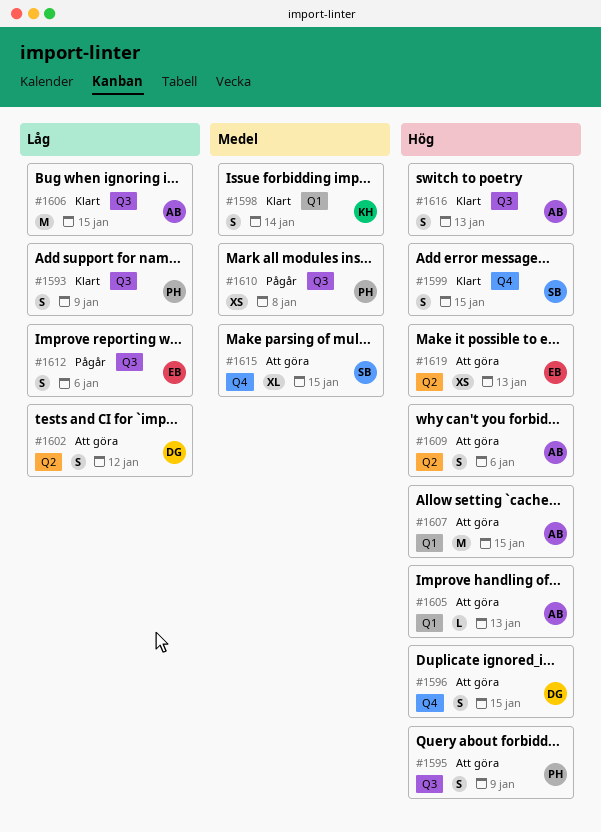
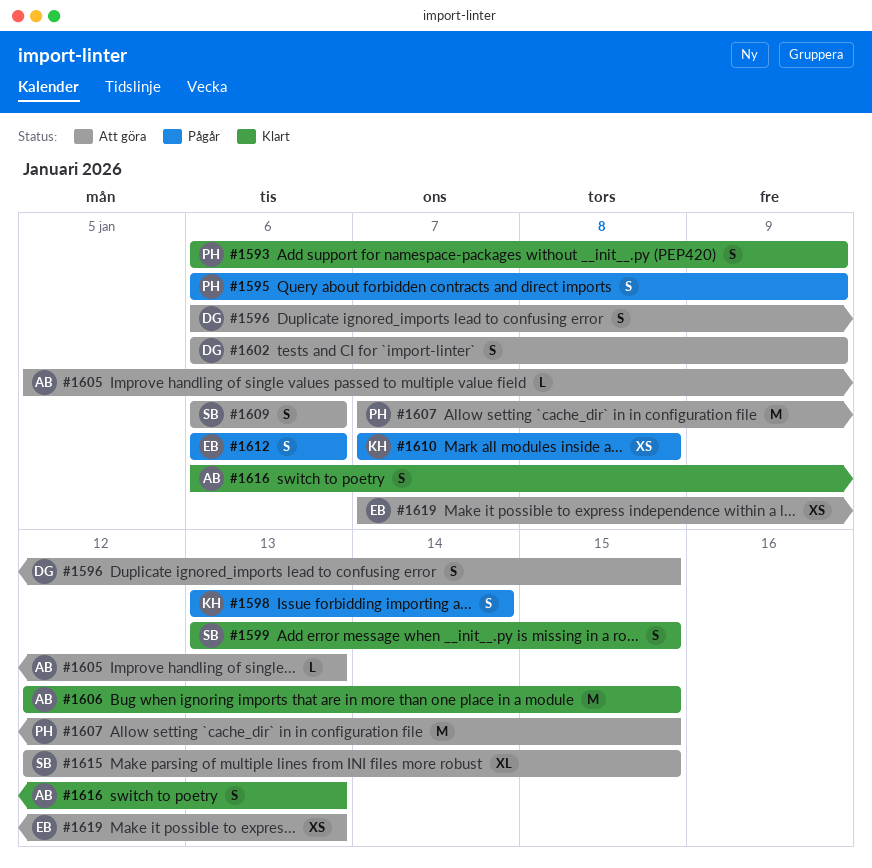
#1595, status: Att göra -> Pågår
#1598, status: Klart -> Pågår
#1602, due: Jan 12 -> Jan 9
#1607, owner: AB -> PH
#1609, owner: AB -> SB
#1610, owner: PH -> KH

